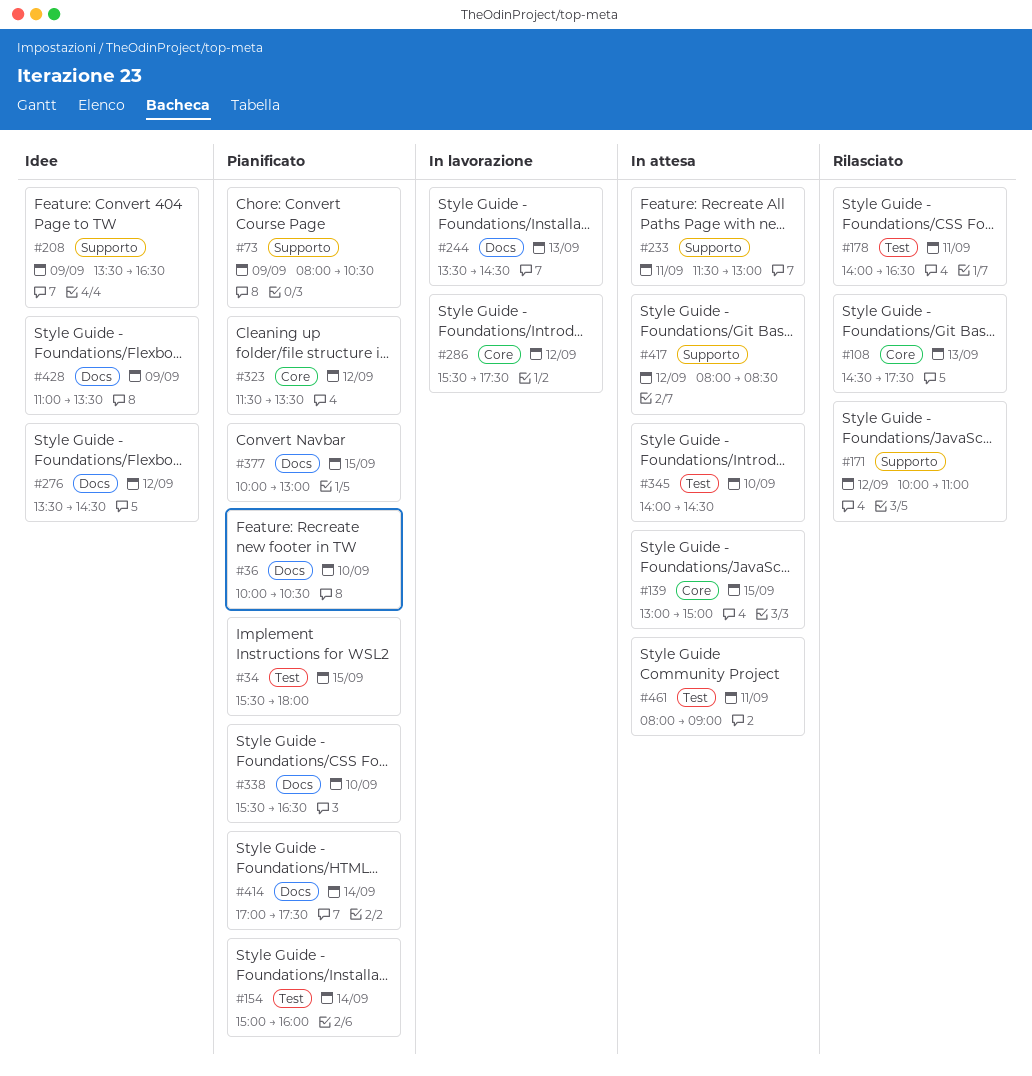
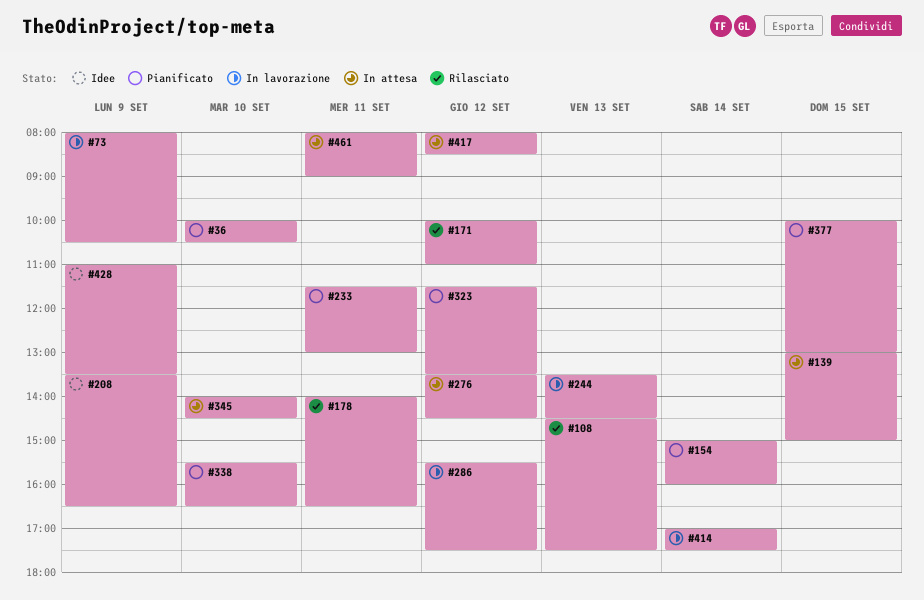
#34: present -> none
#73, status: Pianificato -> In lavorazione
#233, status: In attesa -> Pianificato
#276, status: Idee -> In attesa
#414, status: Pianificato -> In lavorazione

